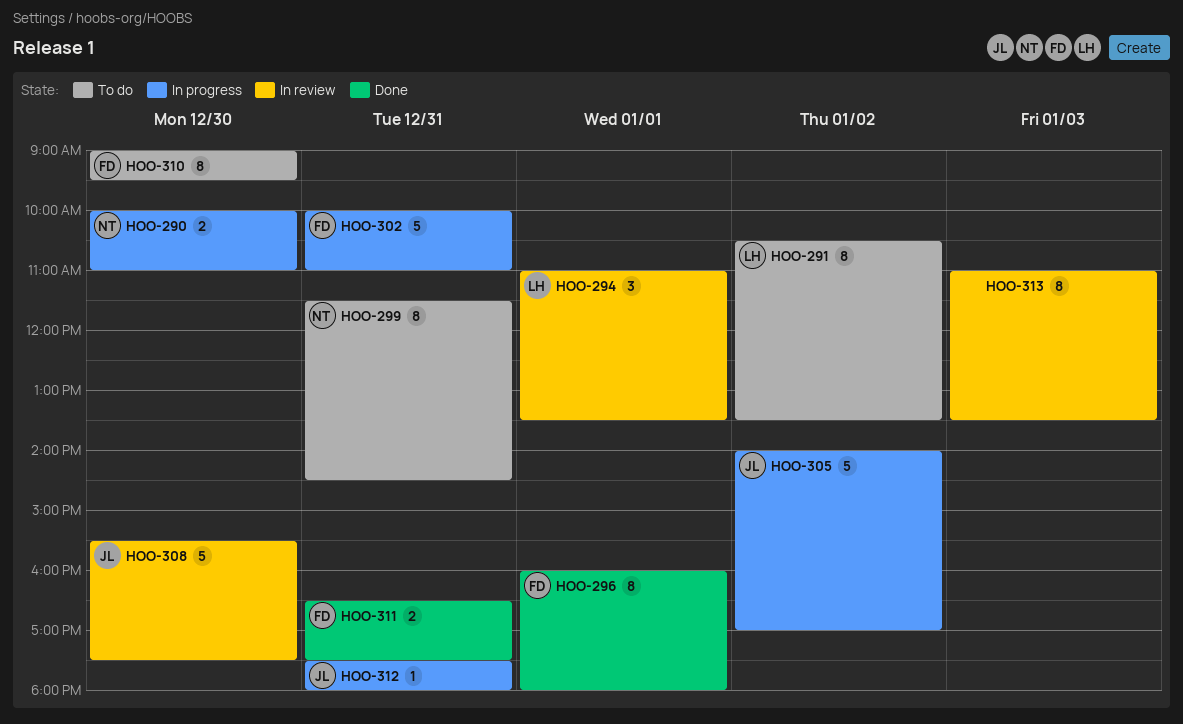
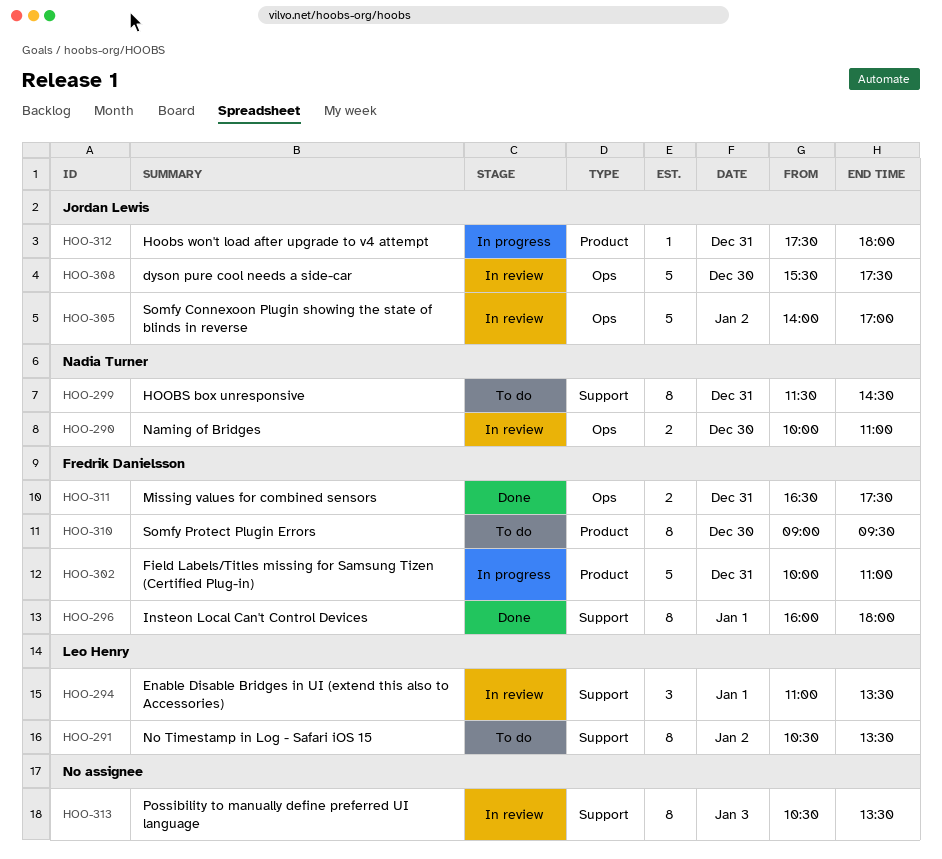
HOO-290, status: In progress -> In review
HOO-305, status: In progress -> In review
HOO-313, begins: 11:00 -> 10:30

